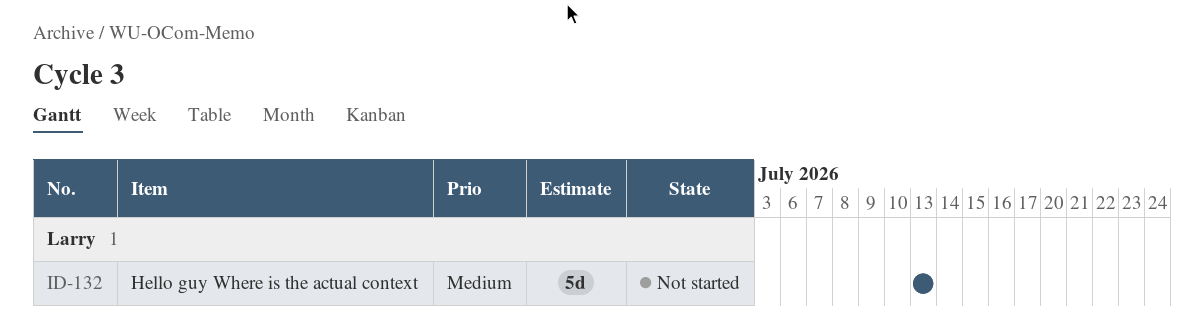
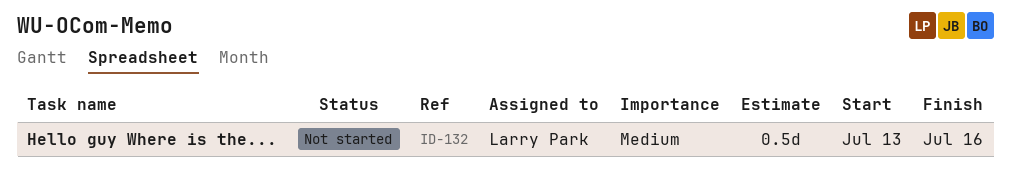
ID-132, estimate: 5d -> 0.5d
ID-132, due: Jul 13 -> Jul 16

